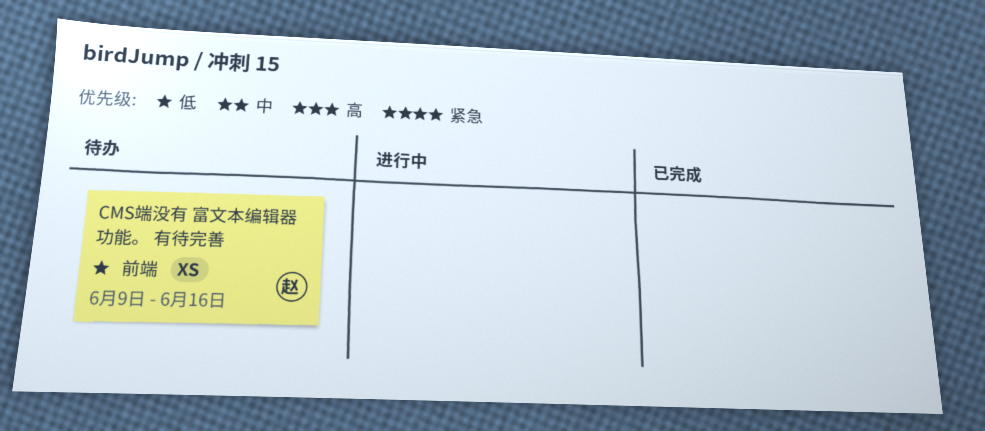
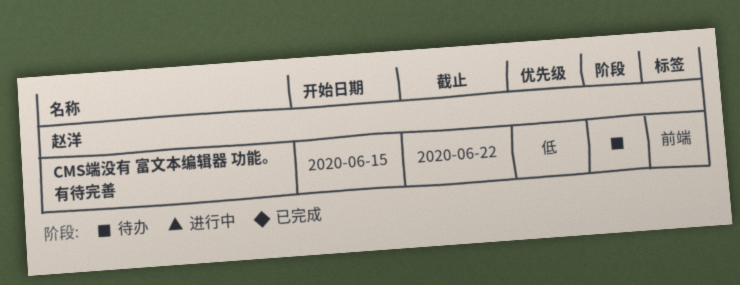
CMS端没有 富文本编辑器 功能。 有待完善, start: Jun 9 -> Jun 15
CMS端没有 富文本编辑器 功能。 有待完善, due: Jun 16 -> Jun 22

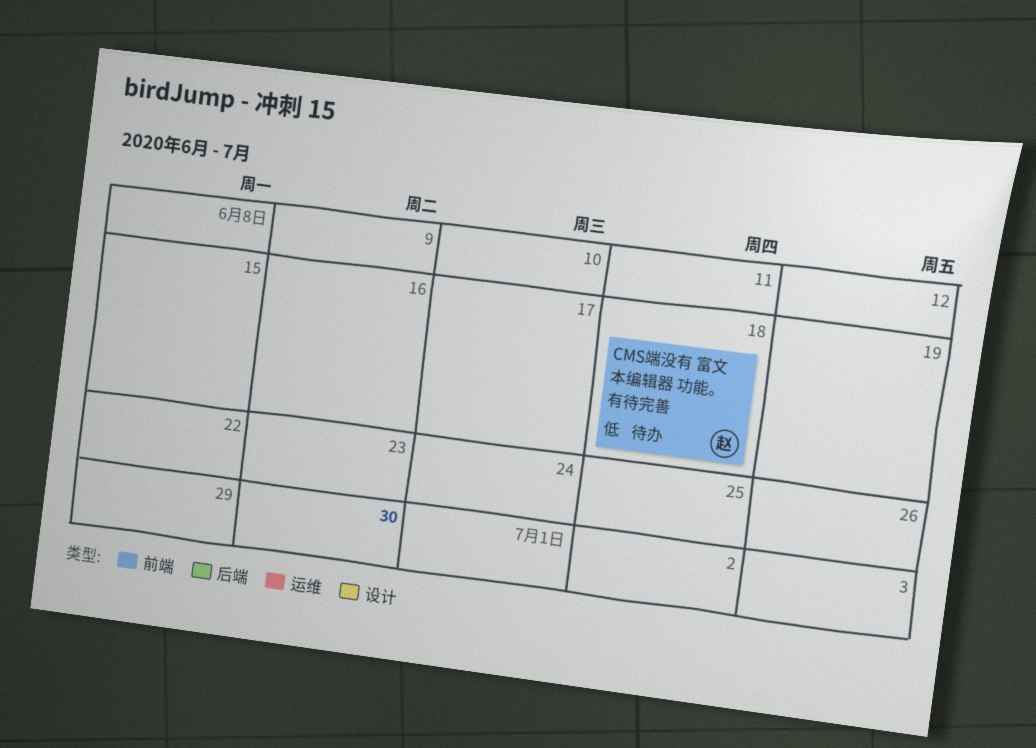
CMS端没有 富文本编辑器 功能。 有待完善, due: Jun 22 -> Jun 18

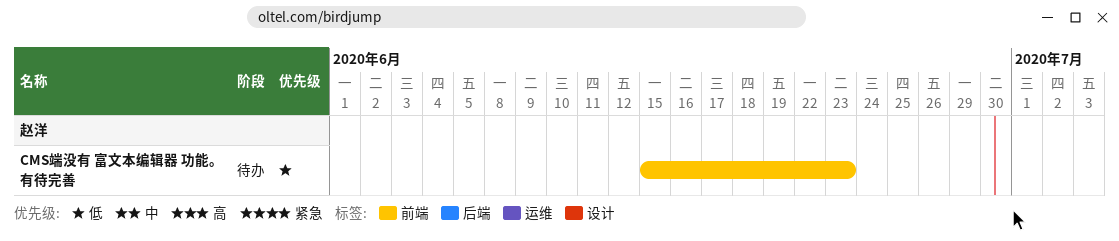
CMS端没有 富文本编辑器 功能。 有待完善, due: Jun 18 -> Jun 23

